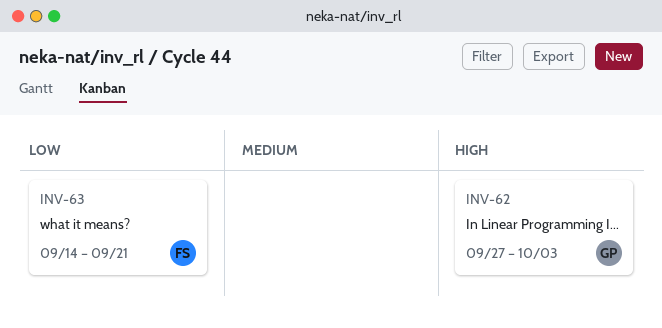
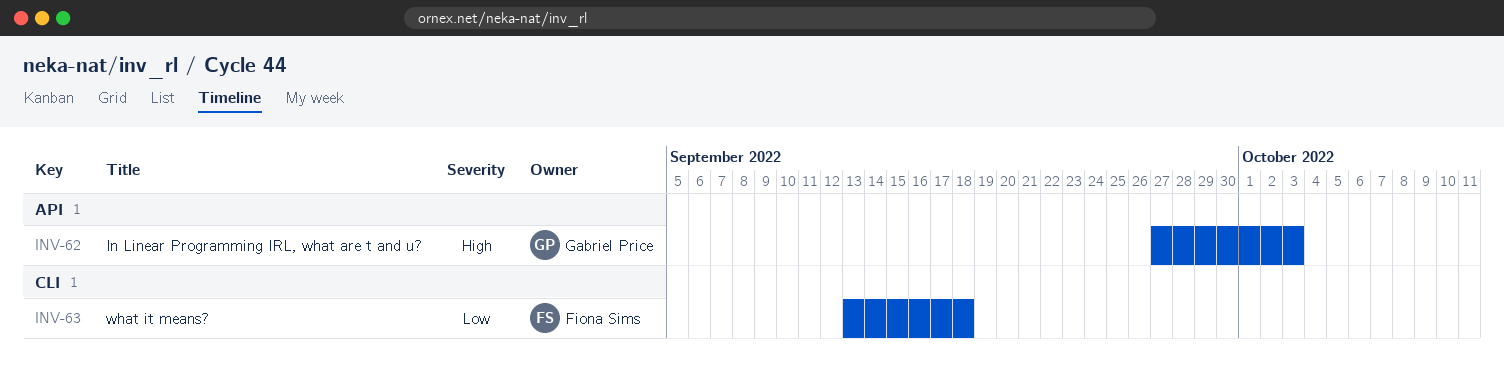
INV-63, start: Sep 14 -> Sep 13
INV-63, due: Sep 21 -> Sep 18

